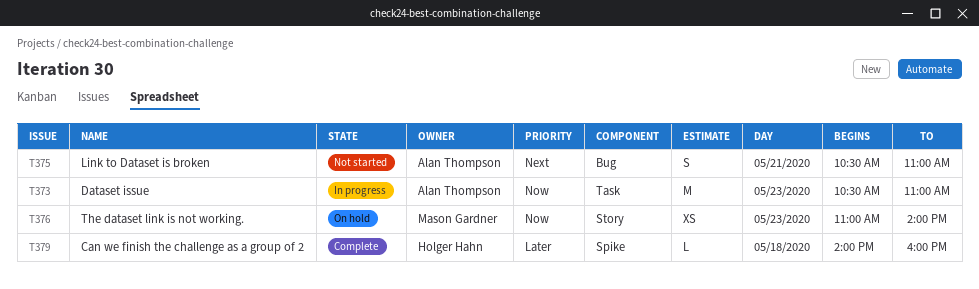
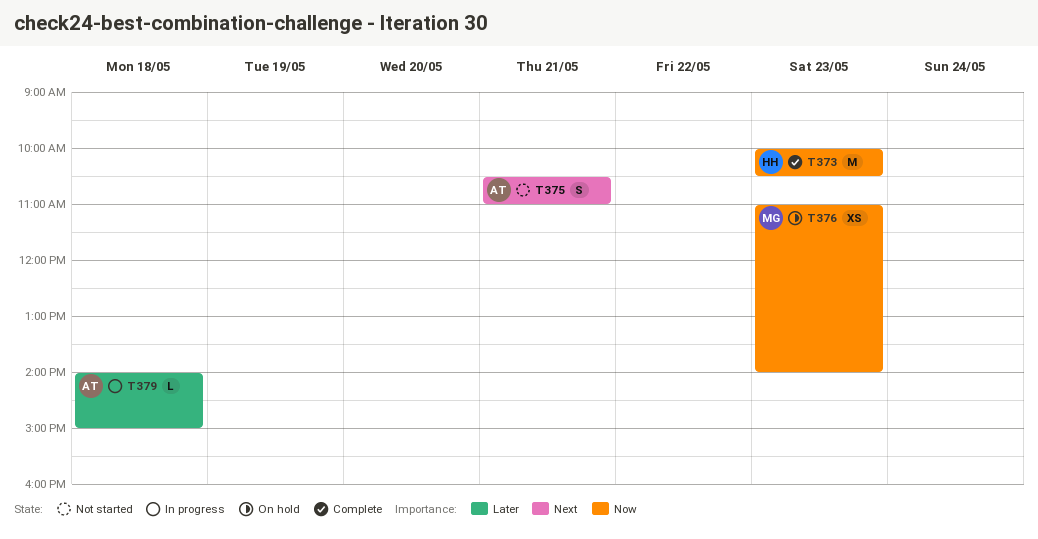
T373, status: In progress -> Complete
T373, owner: Alan Thompson -> Holger Hahn
T373, begins: 10:30 -> 10:00
T373, ends: 11:00 -> 10:30
T379, status: Complete -> In progress
T379, owner: Holger Hahn -> Alan Thompson
T379, ends: 16:00 -> 15:00

